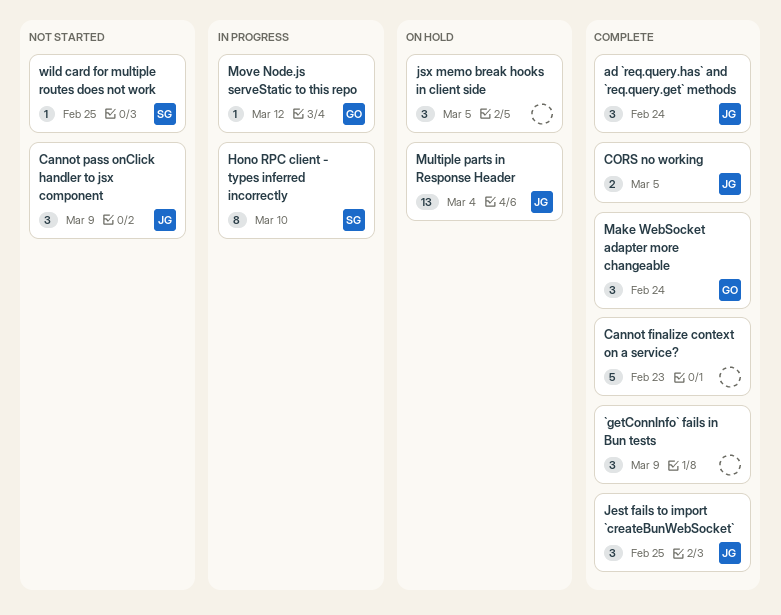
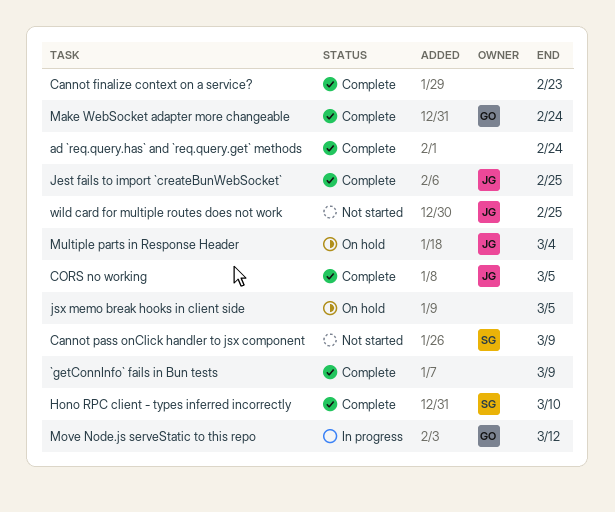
ad `req.query.has` and `req.query.get` methods, owner: JG -> none
Cannot pass onClick handler to jsx component, owner: JG -> SG
Hono RPC client - types inferred incorrectly, status: In progress -> Complete
wild card for multiple routes does not work, owner: SG -> JG

